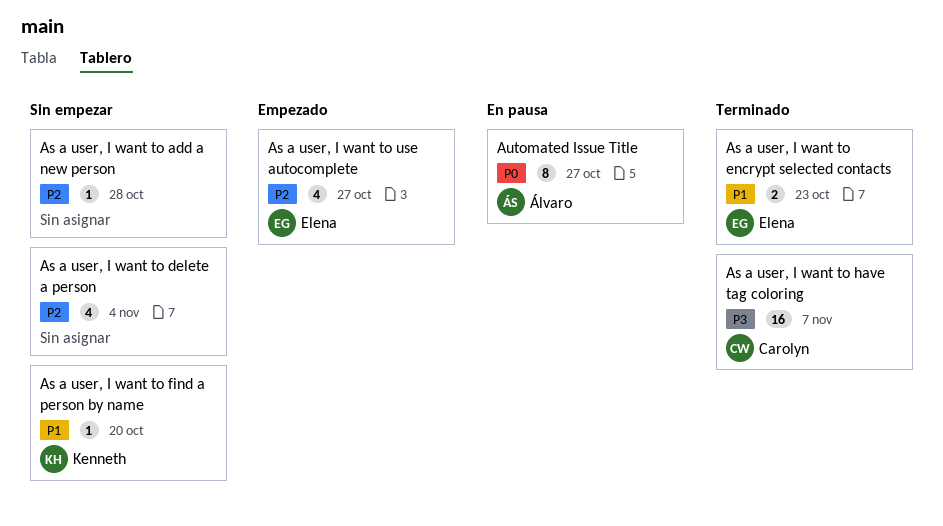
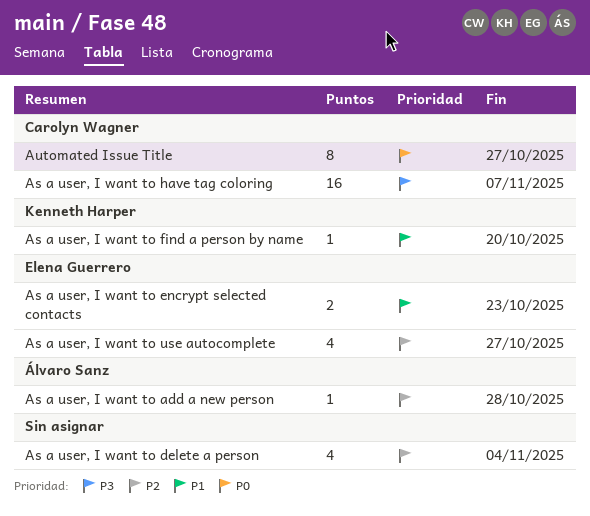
As a user, I want to add a new person, owner: none -> Álvaro Sanz
Automated Issue Title, owner: Álvaro Sanz -> Carolyn Wagner

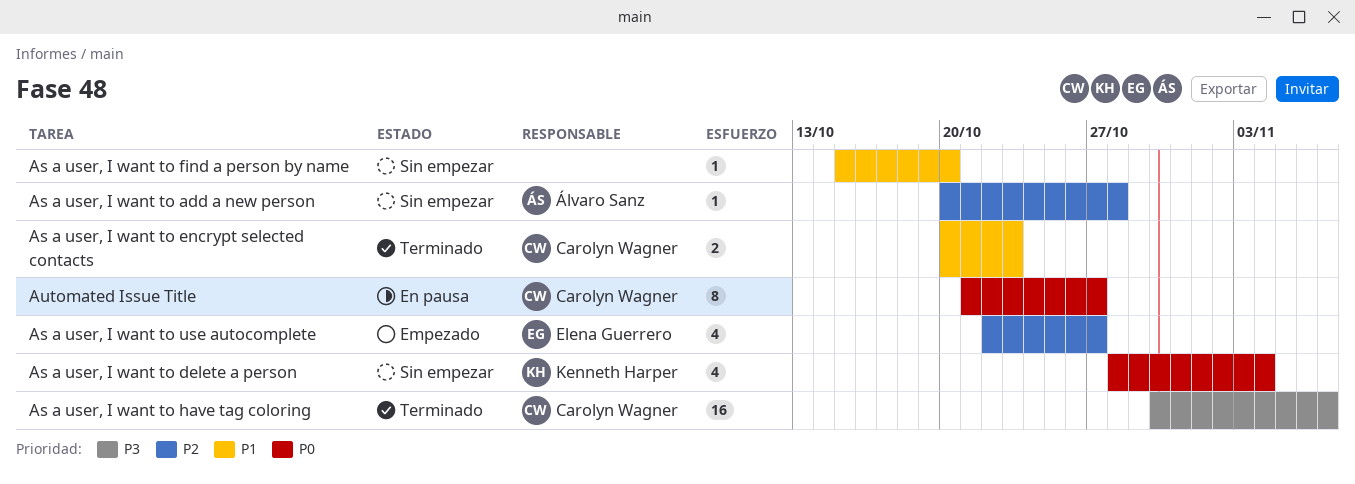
As a user, I want to delete a person, owner: none -> Kenneth Harper
As a user, I want to delete a person, priority: P2 -> P0
As a user, I want to encrypt selected contacts, owner: Elena Guerrero -> Carolyn Wagner
As a user, I want to find a person by name, owner: Kenneth Harper -> none

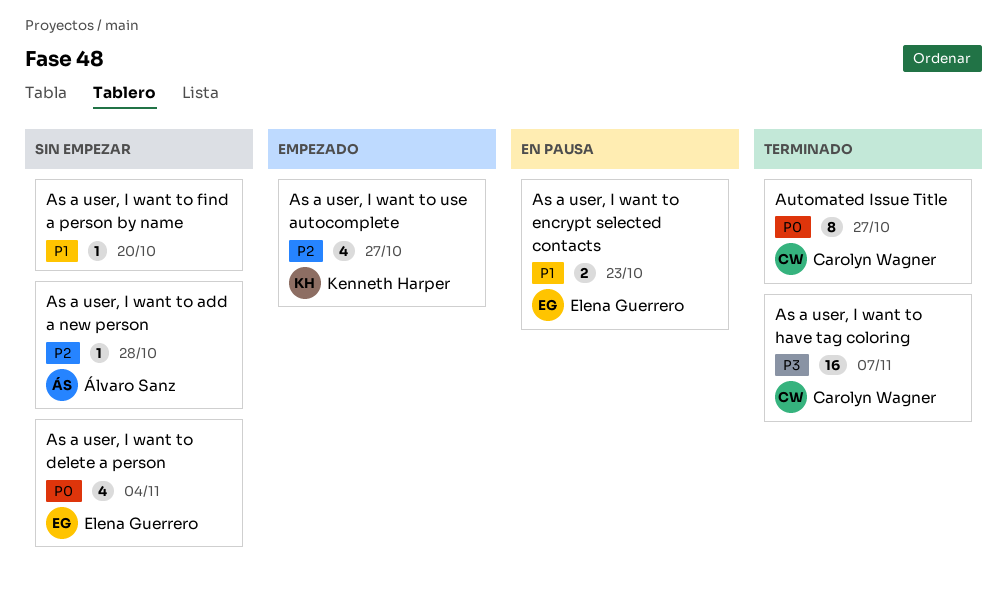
As a user, I want to delete a person, owner: Kenneth Harper -> Elena Guerrero
As a user, I want to encrypt selected contacts, status: Terminado -> En pausa
As a user, I want to encrypt selected contacts, owner: Carolyn Wagner -> Elena Guerrero
As a user, I want to use autocomplete, owner: Elena Guerrero -> Kenneth Harper
Automated Issue Title, status: En pausa -> Terminado

